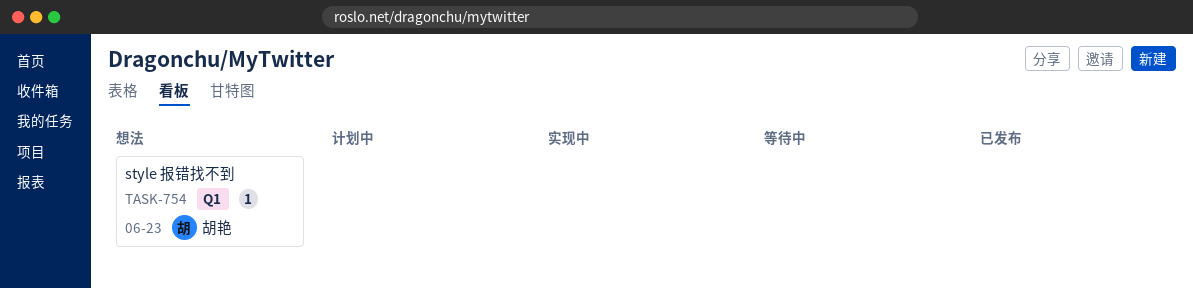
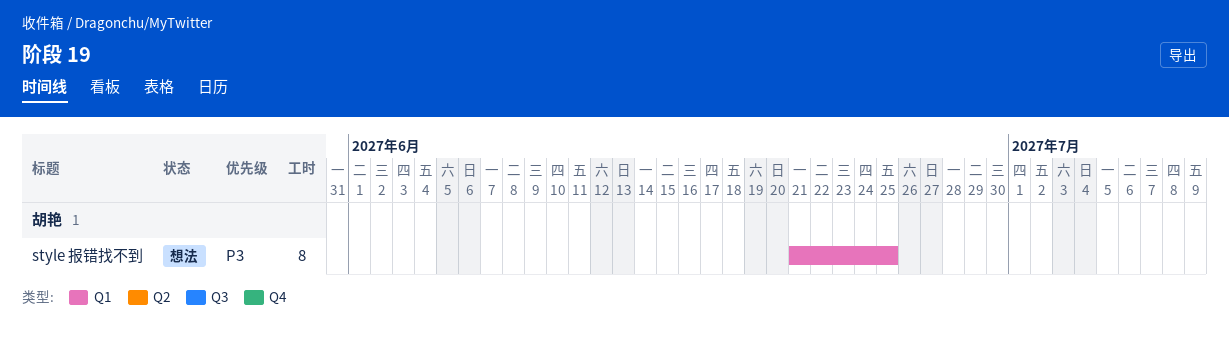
style 报错找不到, estimate: 1 -> 8
style 报错找不到, due: Jun 23 -> Jun 25

